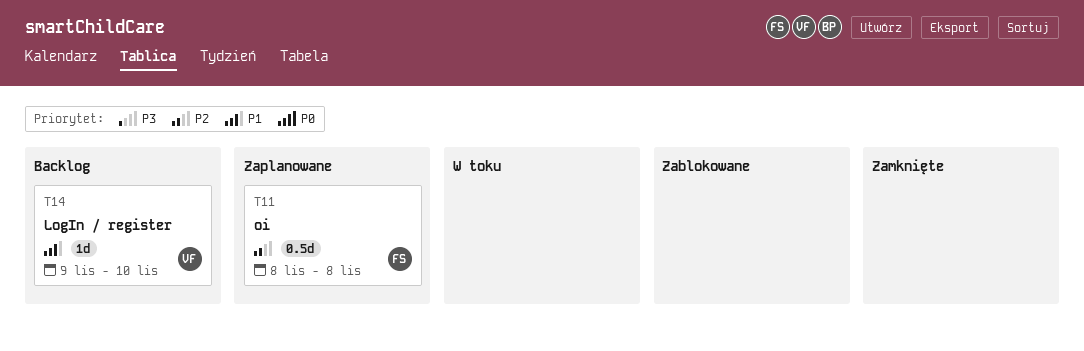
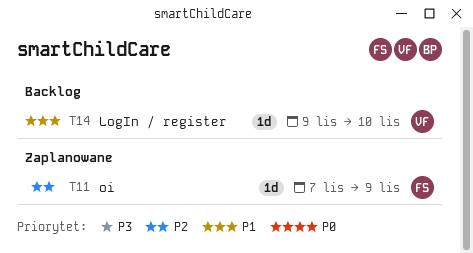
T11, estimate: 0.5d -> 1d
T11, start: Nov 8 -> Nov 7
T11, due: Nov 8 -> Nov 9

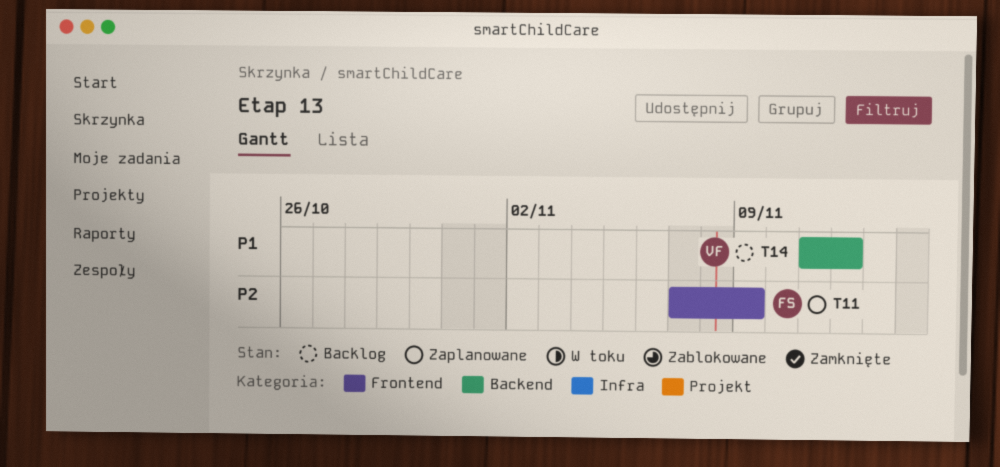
T14, start: Nov 9 -> Nov 11
T14, due: Nov 10 -> Nov 12

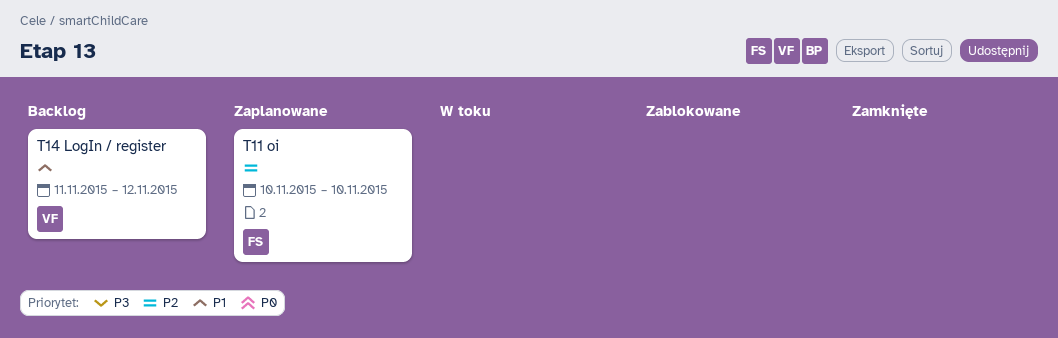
T11, start: Nov 7 -> Nov 10
T11, due: Nov 9 -> Nov 10

